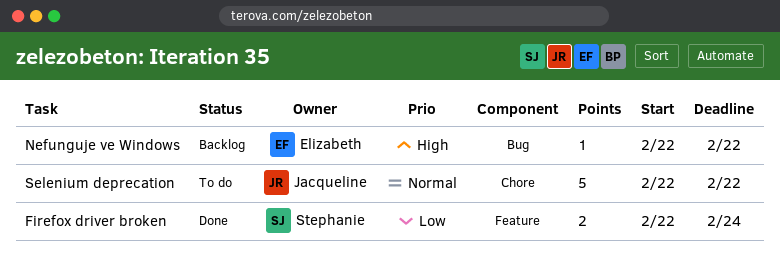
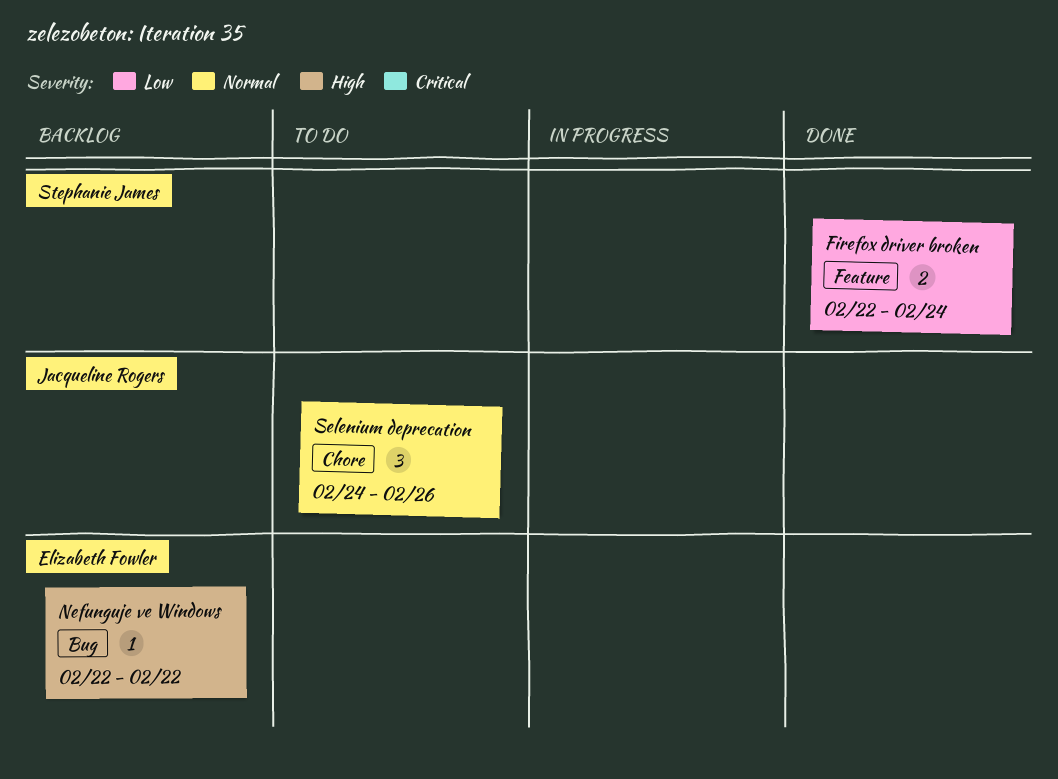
Selenium deprecation, estimate: 5 -> 3
Selenium deprecation, start: Feb 22 -> Feb 24
Selenium deprecation, due: Feb 22 -> Feb 26

